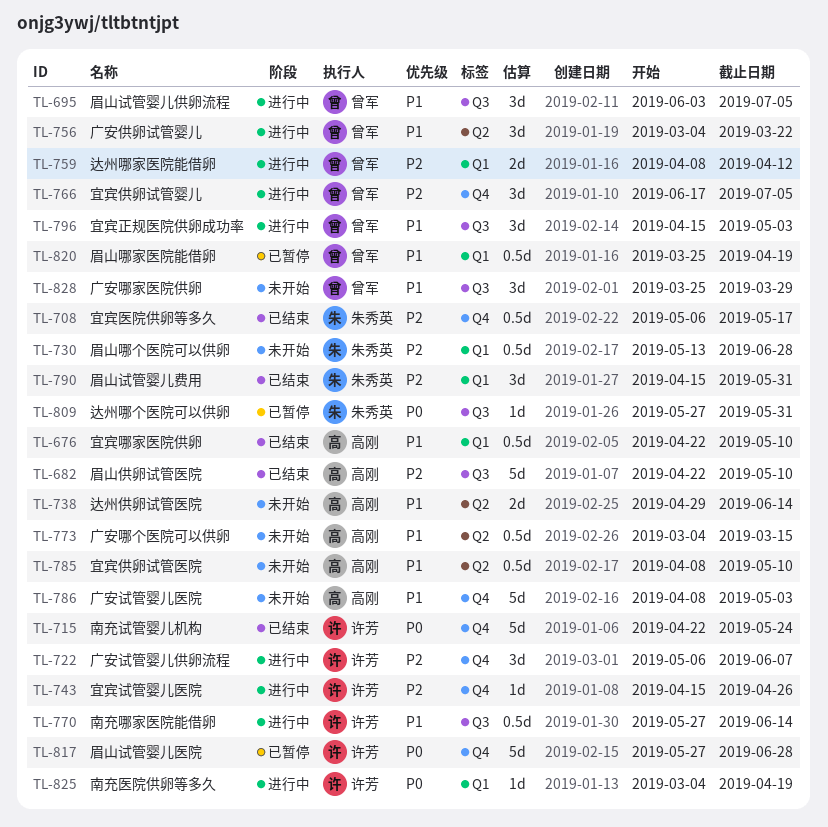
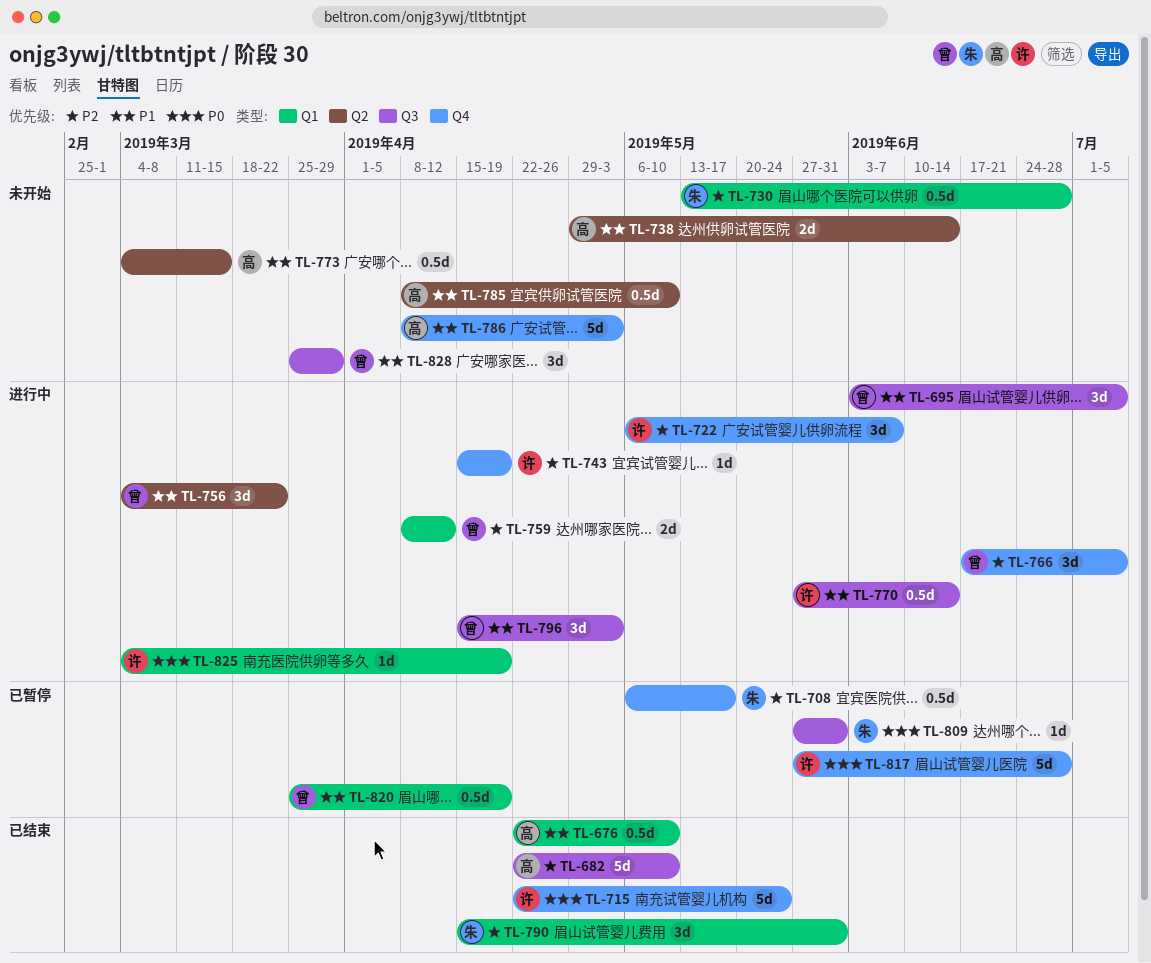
TL-708, status: 已结束 -> 已暂停
TL-743, due: Apr 26 -> Apr 19

